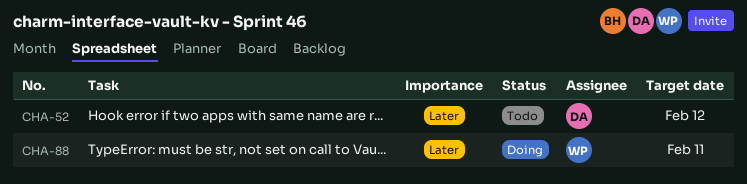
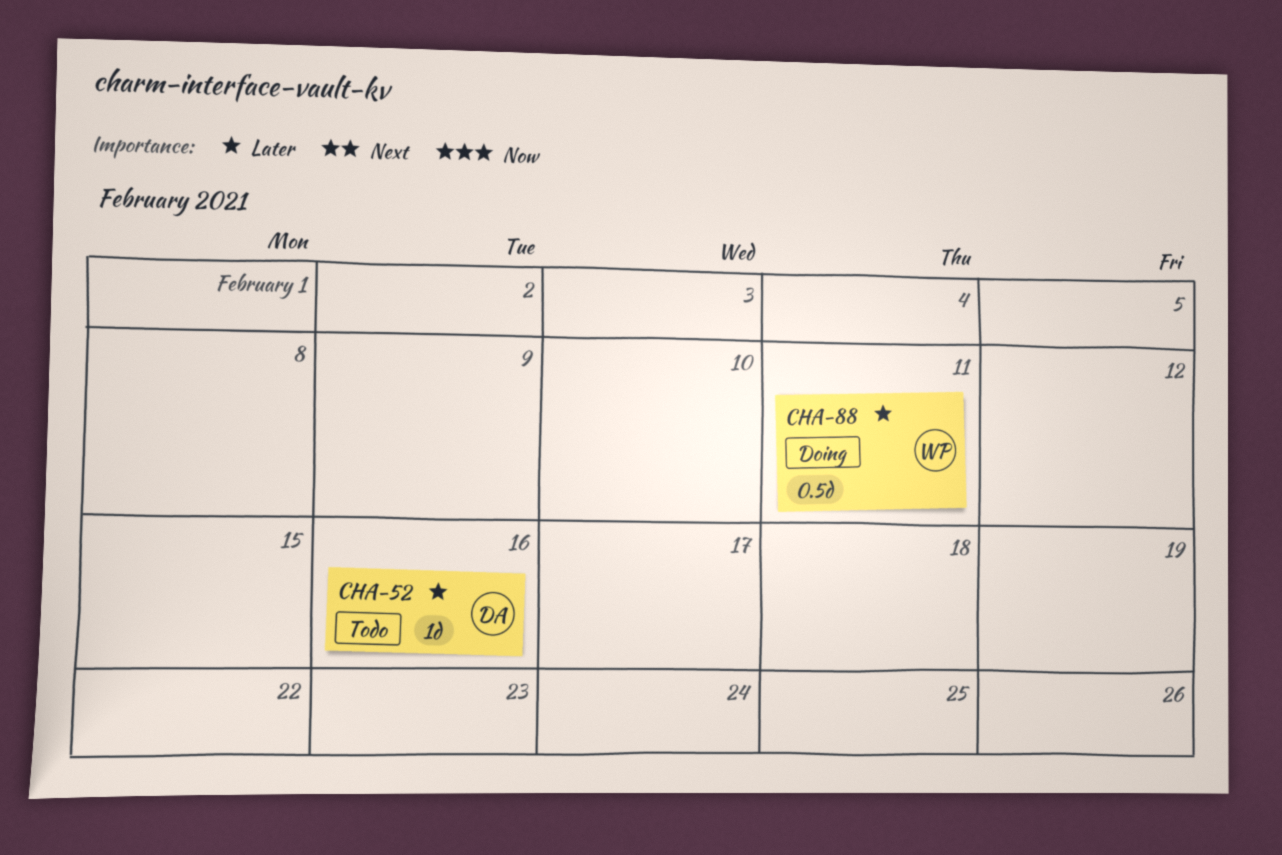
CHA-52, due: Feb 12 -> Feb 16

